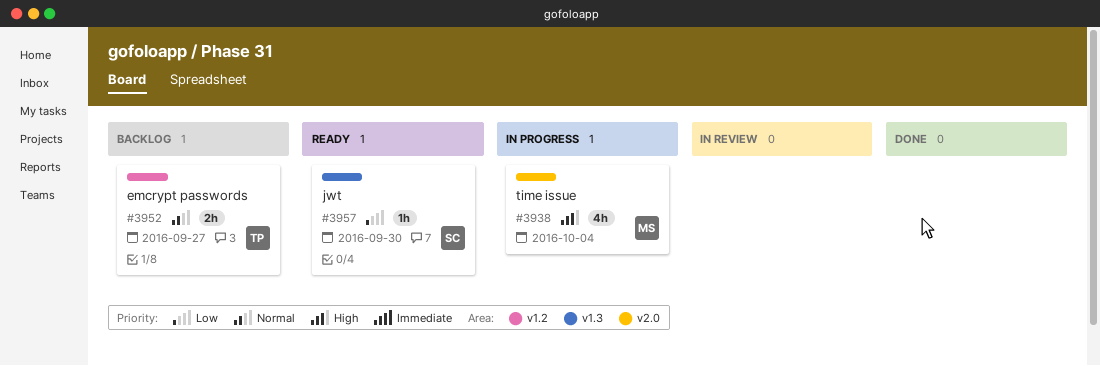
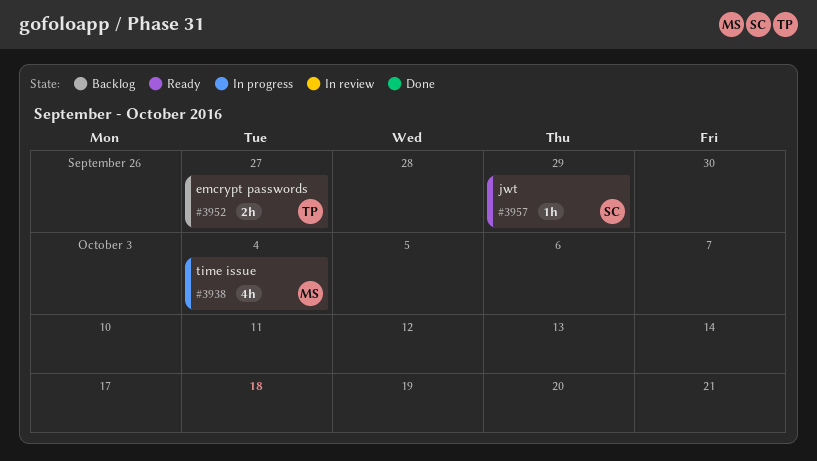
#3957, due: Sep 30 -> Sep 29

